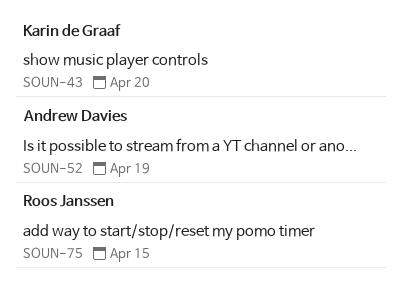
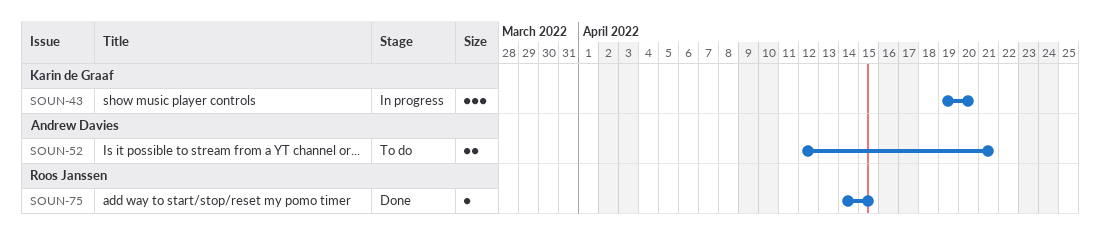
SOUN-52, due: Apr 19 -> Apr 21

